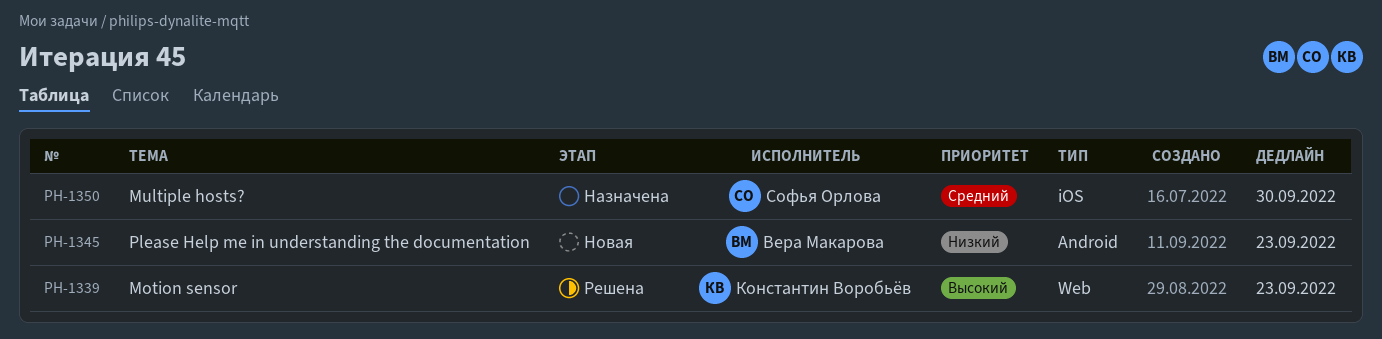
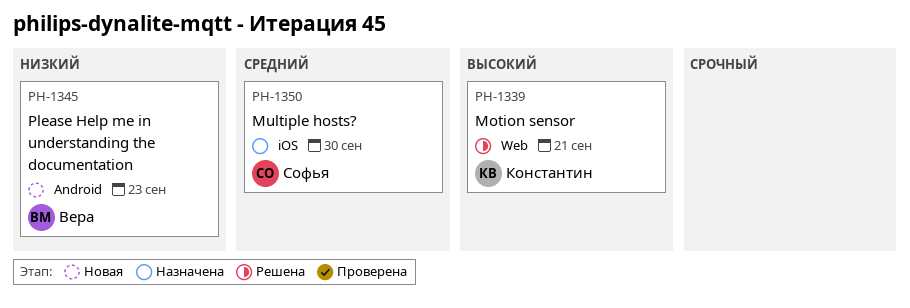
PH-1339, due: Sep 23 -> Sep 21

